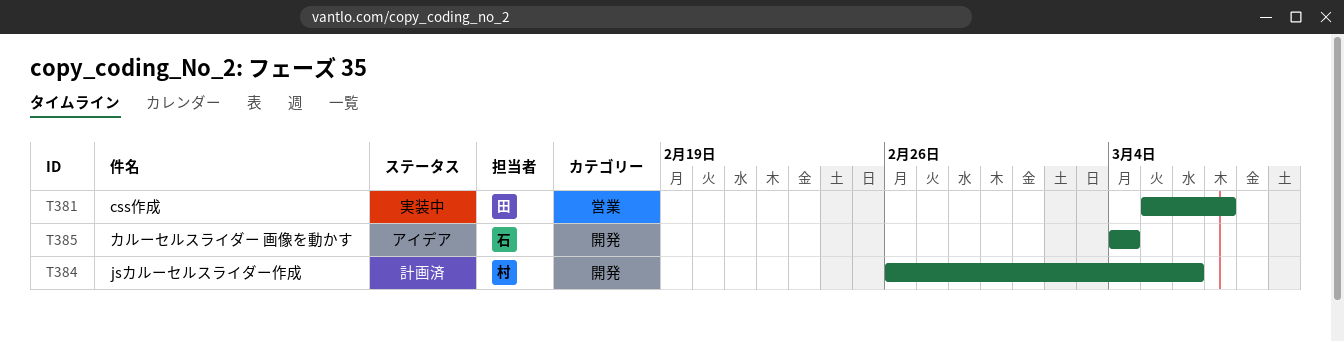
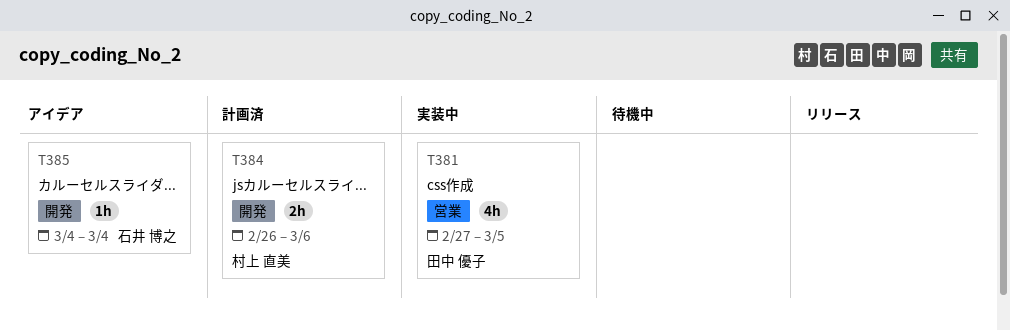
T381, start: Mar 5 -> Feb 27
T381, due: Mar 7 -> Mar 5

